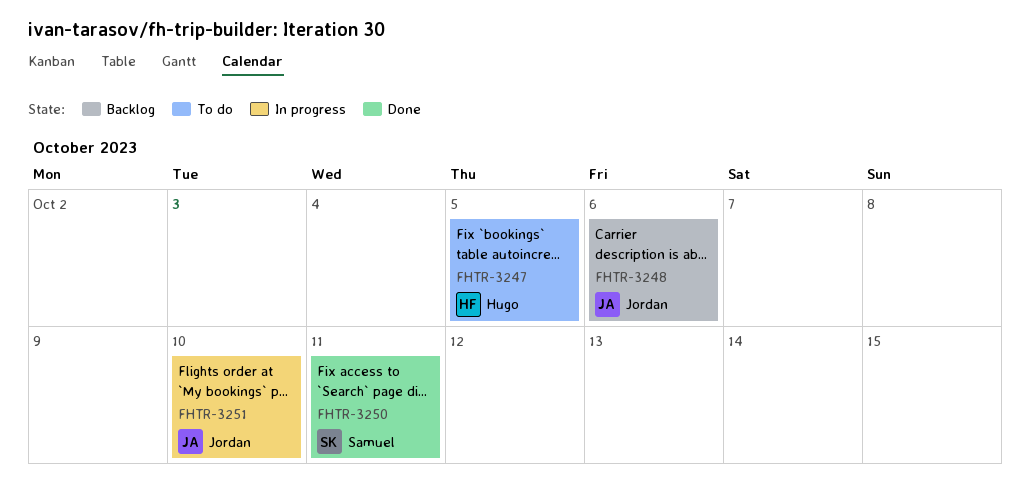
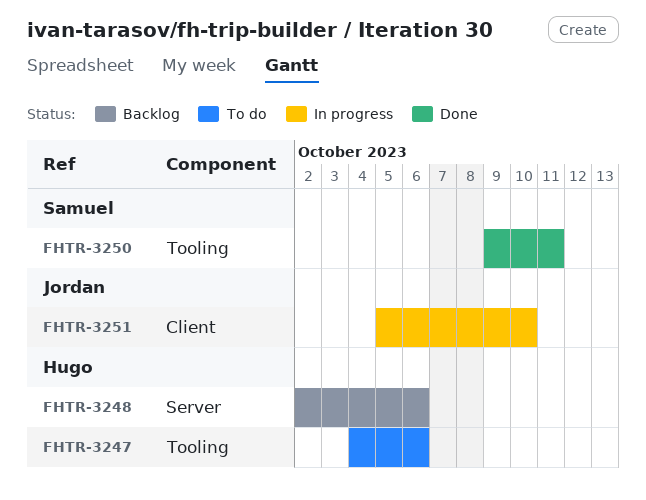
FHTR-3247, due: Oct 5 -> Oct 6
FHTR-3248, owner: Jordan -> Hugo

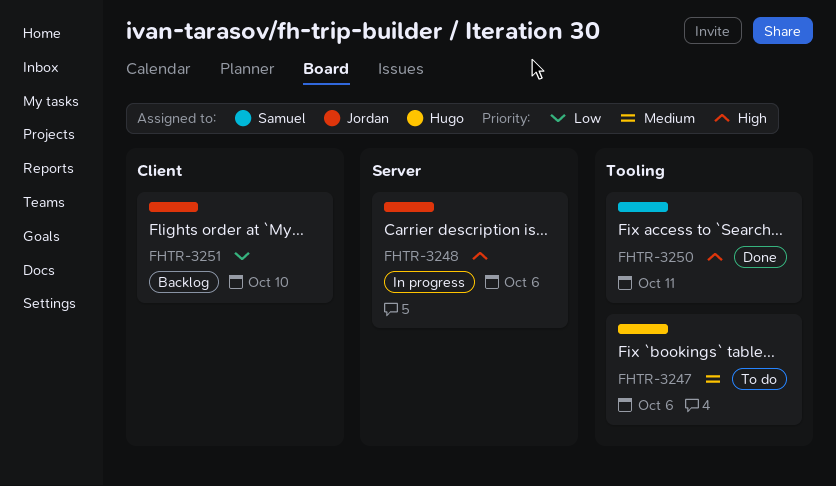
FHTR-3248, status: Backlog -> In progress
FHTR-3248, owner: Hugo -> Jordan
FHTR-3251, status: In progress -> Backlog

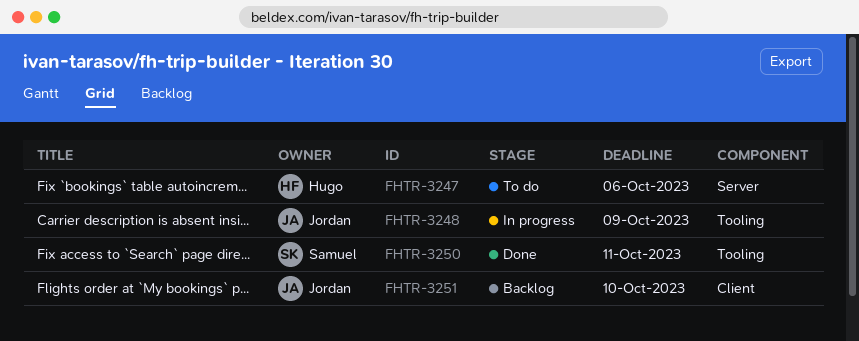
FHTR-3247, label: Tooling -> Server
FHTR-3248, label: Server -> Tooling
FHTR-3248, due: Oct 6 -> Oct 9

